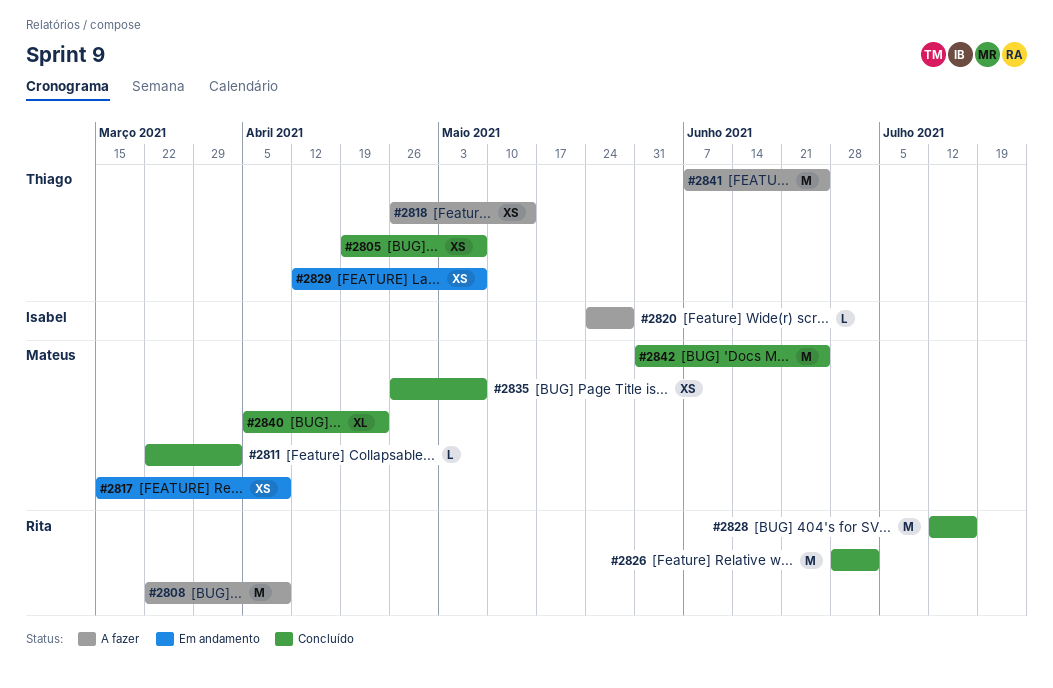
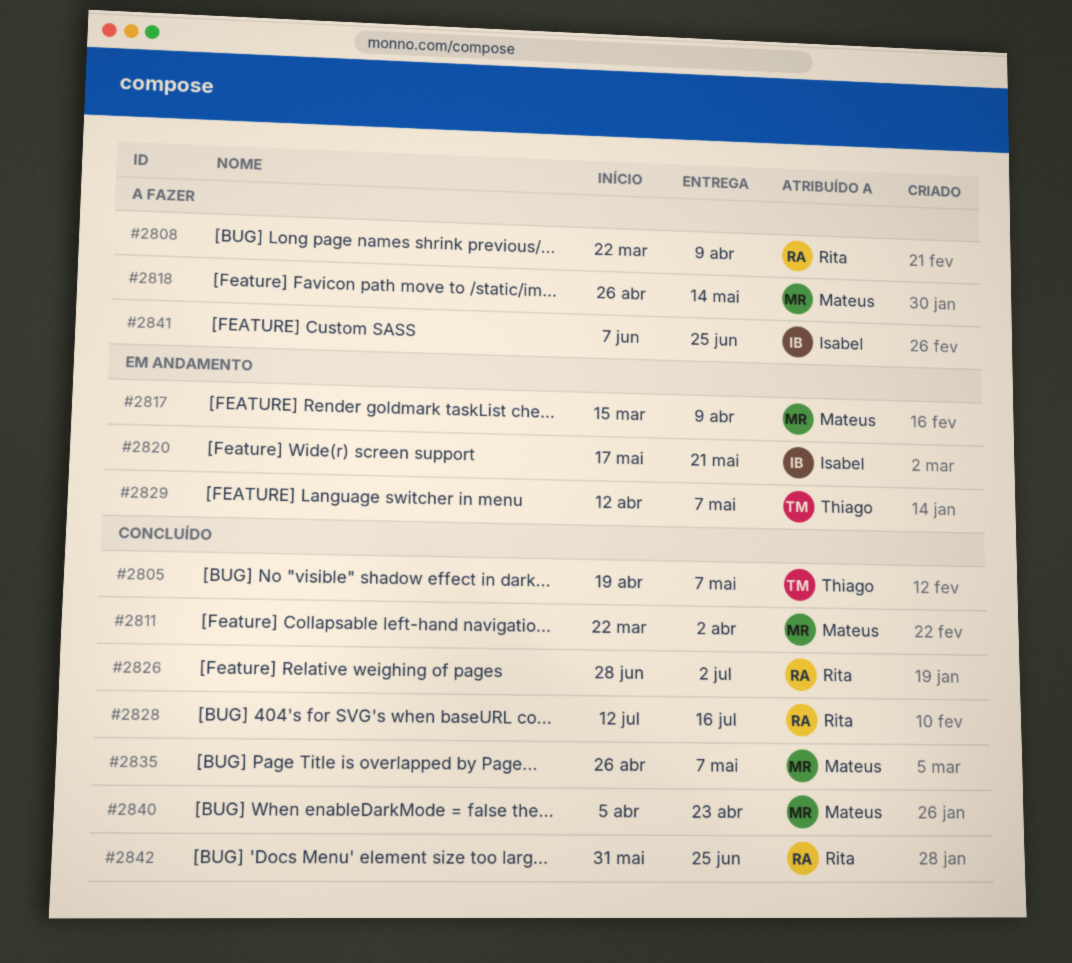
#2818, owner: Thiago -> Mateus
#2820, status: A fazer -> Em andamento
#2820, start: May 24 -> May 17
#2820, due: May 28 -> May 21
#2841, owner: Thiago -> Isabel
#2842, owner: Mateus -> Rita

